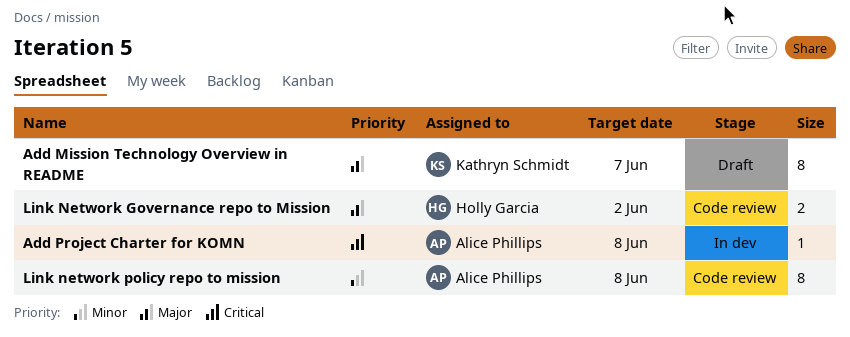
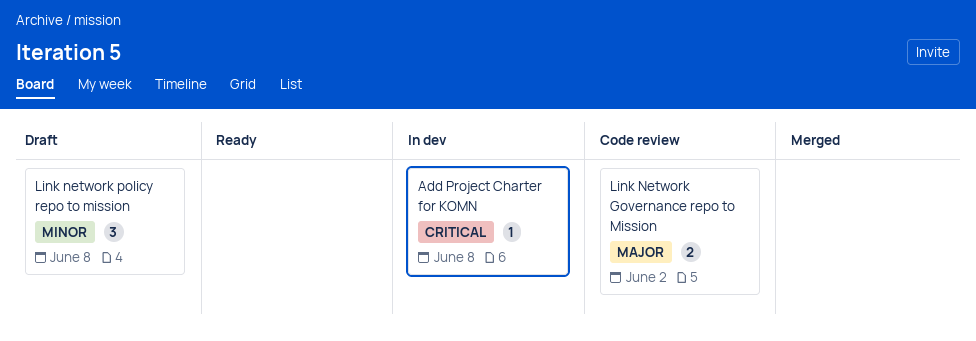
Add Mission Technology Overview in README: present -> none
Link network policy repo to mission, status: Code review -> Draft
Link network policy repo to mission, estimate: 8 -> 3

